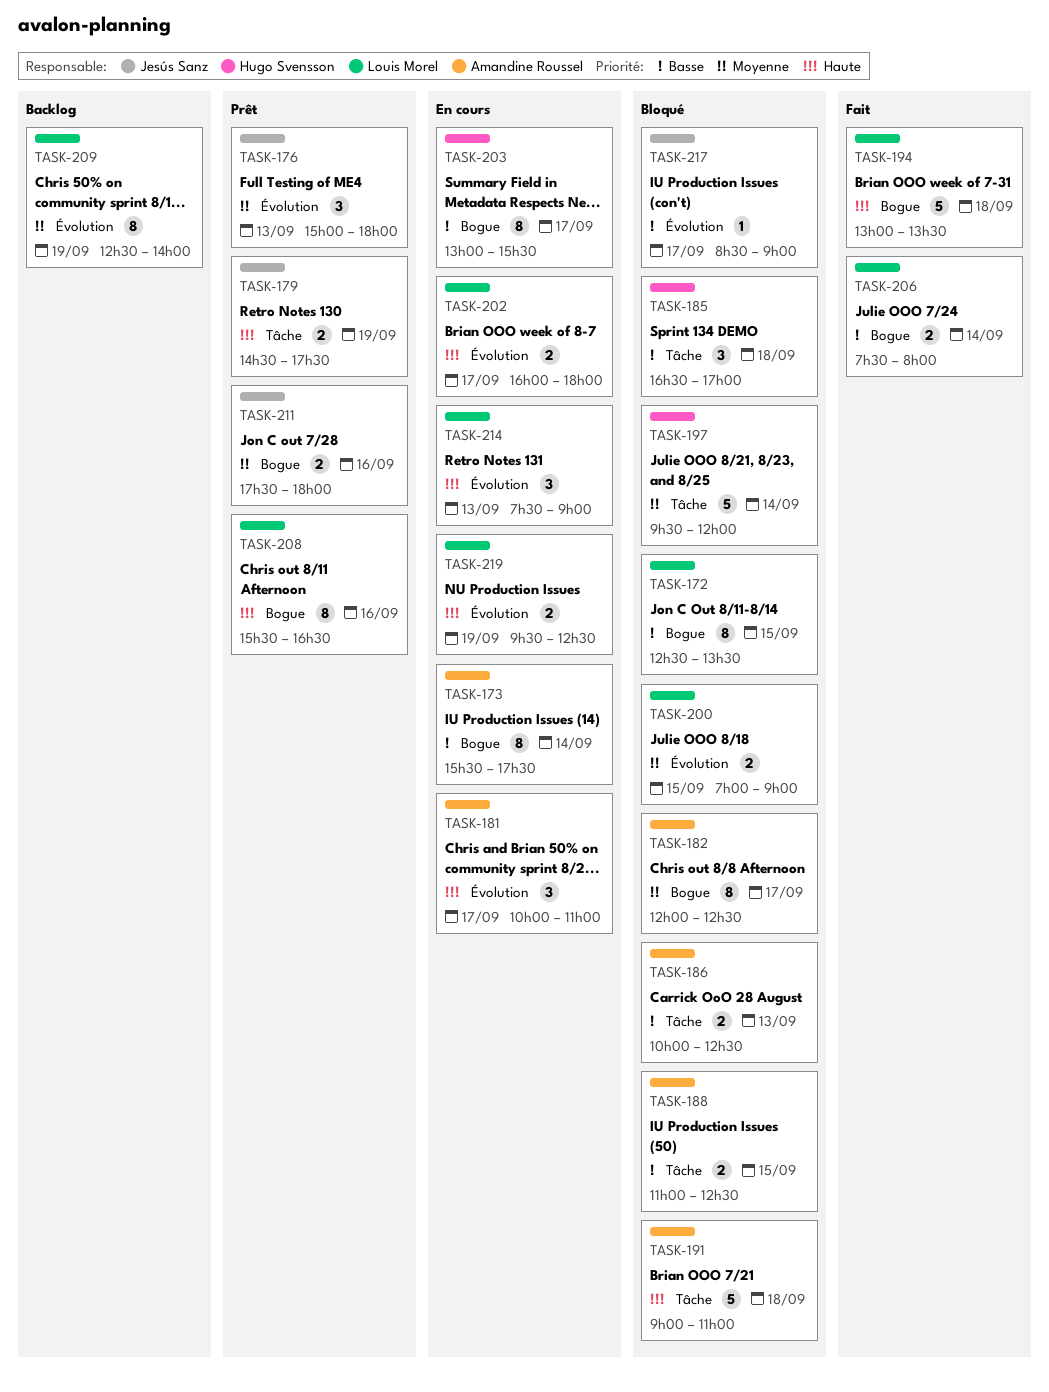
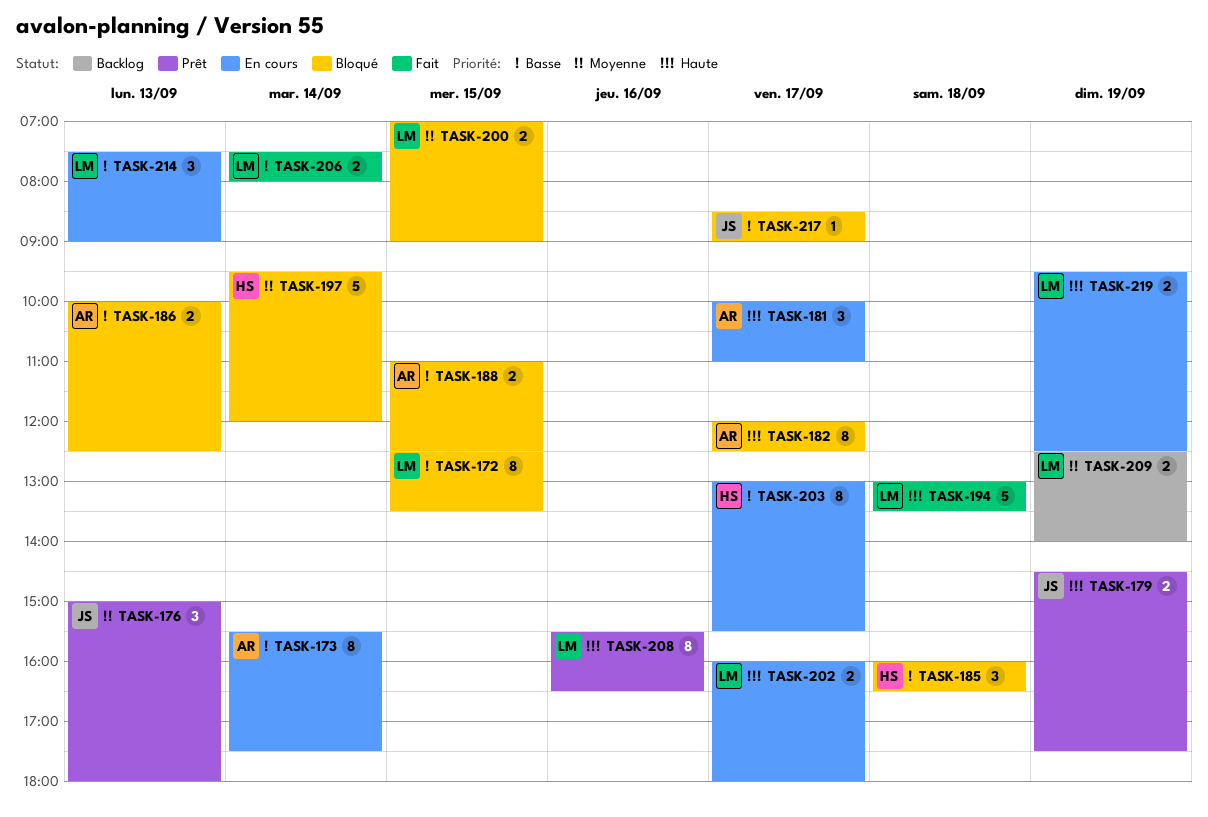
TASK-182, priority: Moyenne -> Haute
TASK-185, begins: 16:30 -> 16:00
TASK-185, ends: 17:00 -> 16:30
TASK-191: present -> none
TASK-209, estimate: 8 -> 2
TASK-211: present -> none
TASK-214, priority: Haute -> Basse

